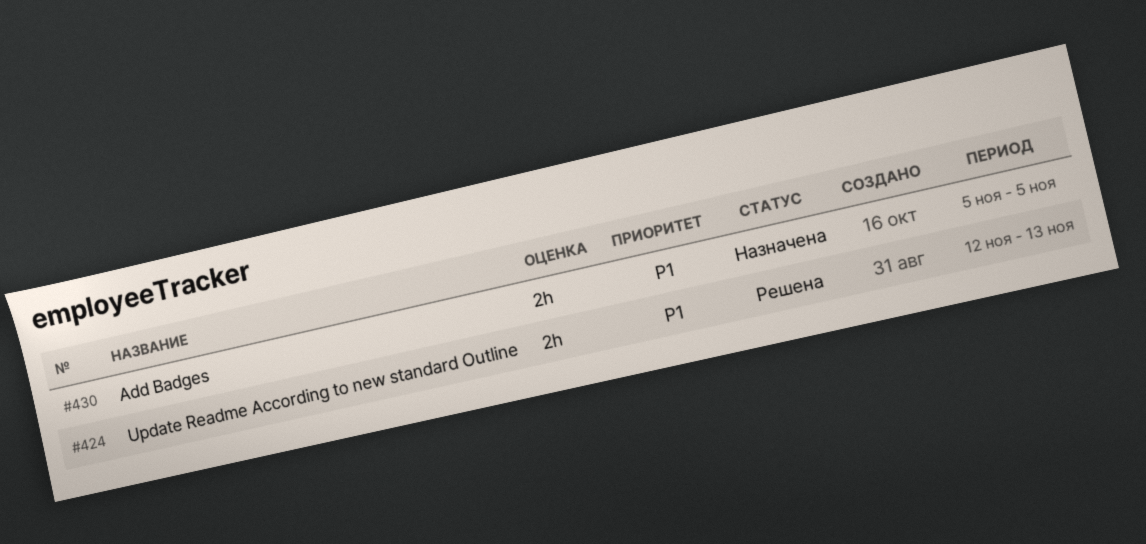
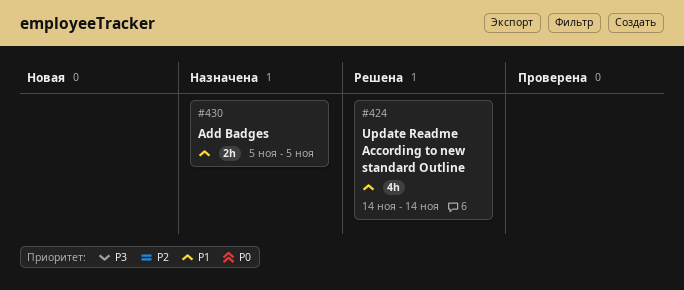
#424, estimate: 2h -> 4h
#424, start: Nov 12 -> Nov 14
#424, due: Nov 13 -> Nov 14

